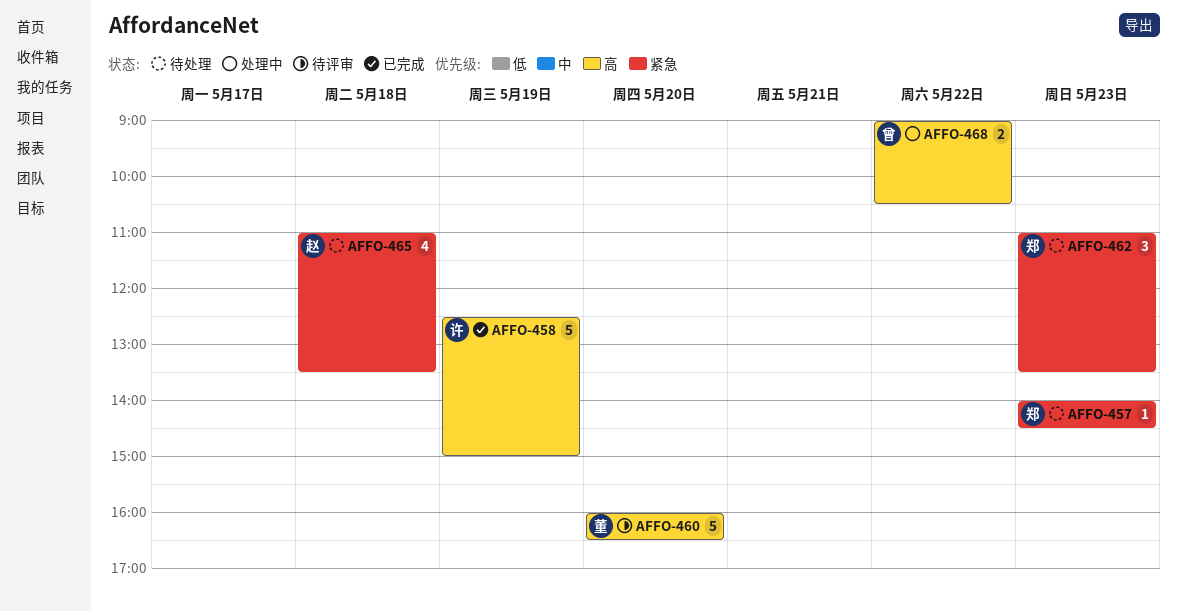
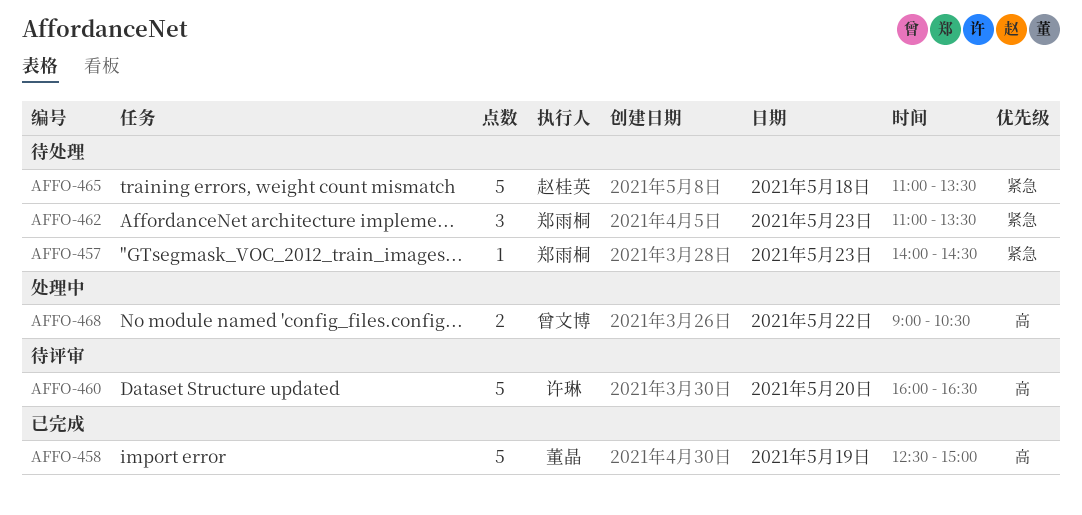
AFFO-458, owner: 许琳 -> 董晶
AFFO-460, owner: 董晶 -> 许琳
AFFO-465, estimate: 4 -> 5

